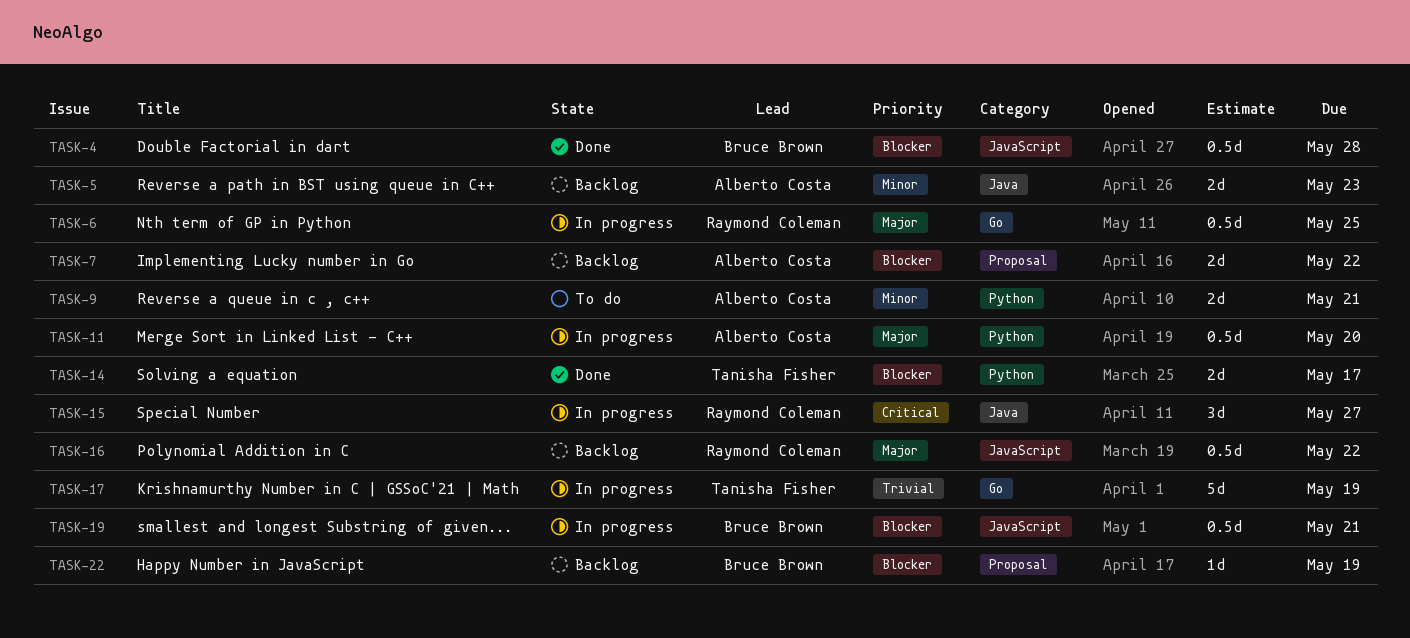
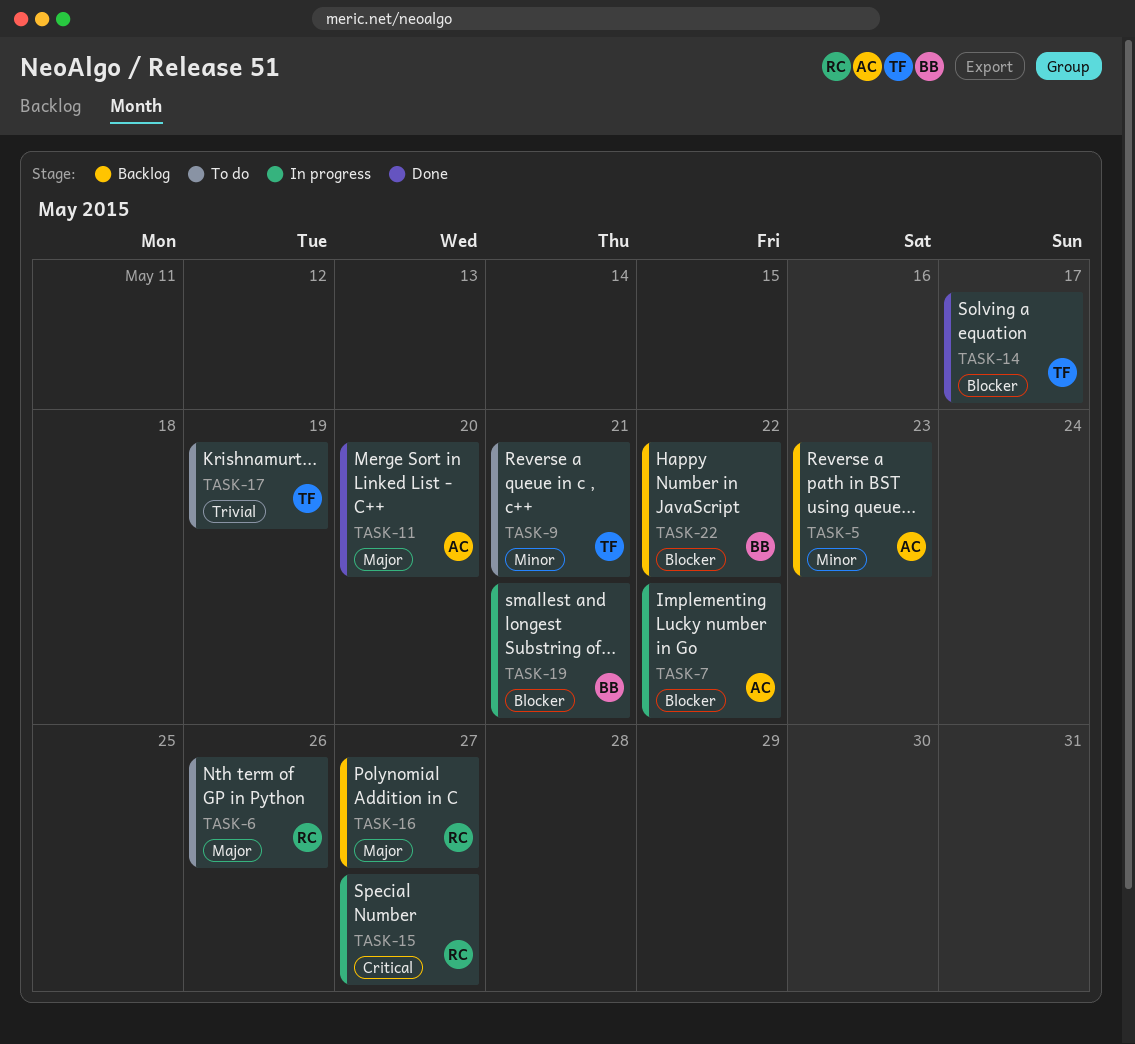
TASK-4: present -> none
TASK-6, status: In progress -> To do
TASK-6, due: May 25 -> May 26
TASK-7, status: Backlog -> In progress
TASK-9, owner: Alberto Costa -> Tanisha Fisher
TASK-11, status: In progress -> Done
TASK-16, due: May 22 -> May 27
TASK-17, status: In progress -> To do
TASK-22, due: May 19 -> May 22

